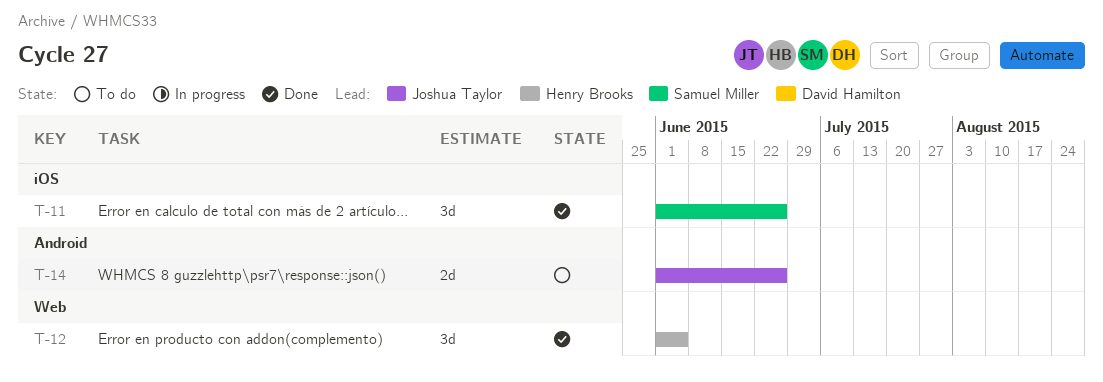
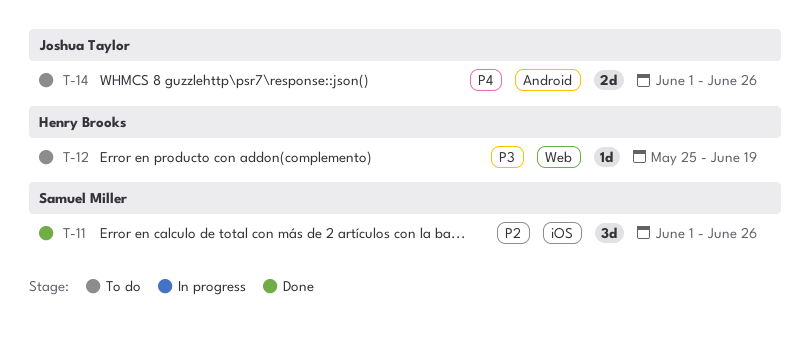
T-12, status: Done -> To do
T-12, estimate: 3d -> 1d
T-12, start: Jun 1 -> May 25
T-12, due: Jun 5 -> Jun 19

